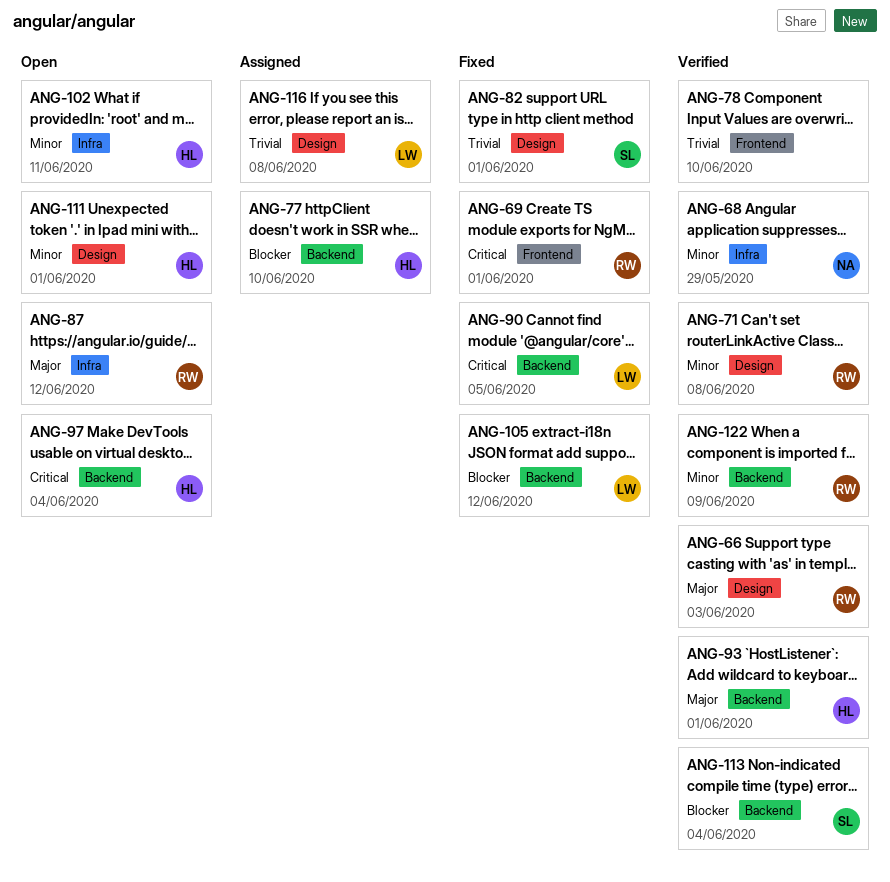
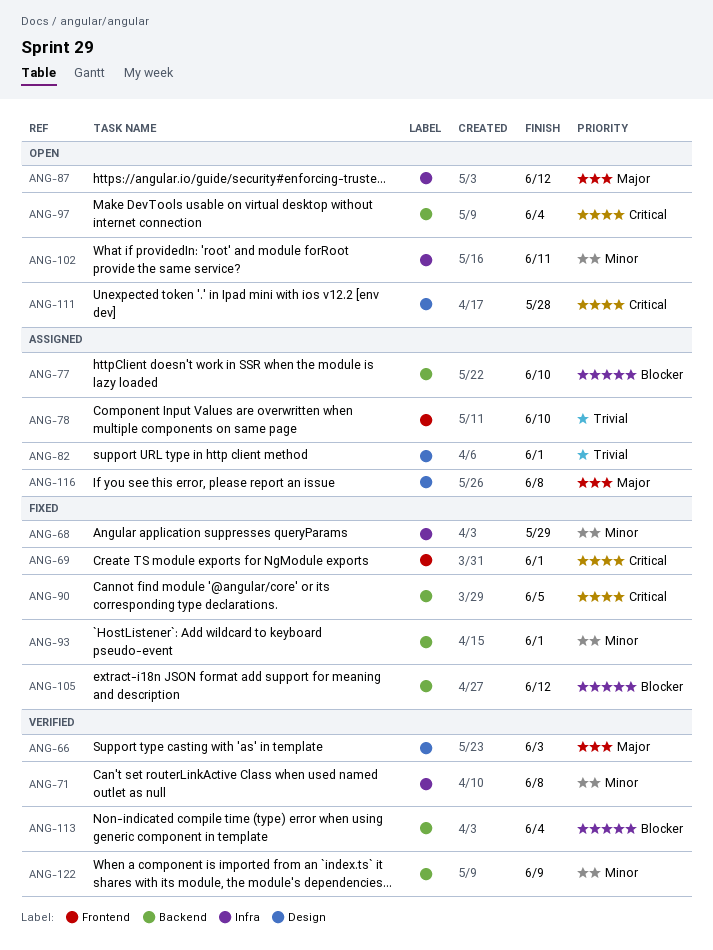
ANG-68, status: Verified -> Fixed
ANG-71, label: Design -> Infra
ANG-78, status: Verified -> Assigned
ANG-82, status: Fixed -> Assigned
ANG-93, status: Verified -> Fixed
ANG-93, priority: Major -> Minor
ANG-111, priority: Minor -> Critical
ANG-111, due: Jun 1 -> May 28
ANG-116, priority: Trivial -> Major

